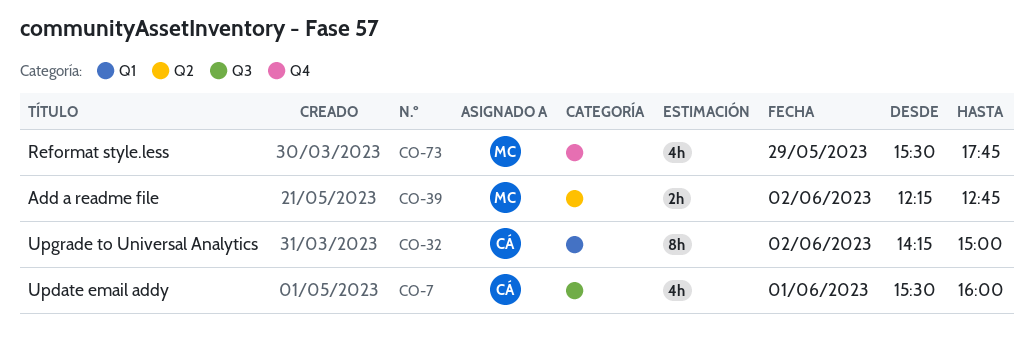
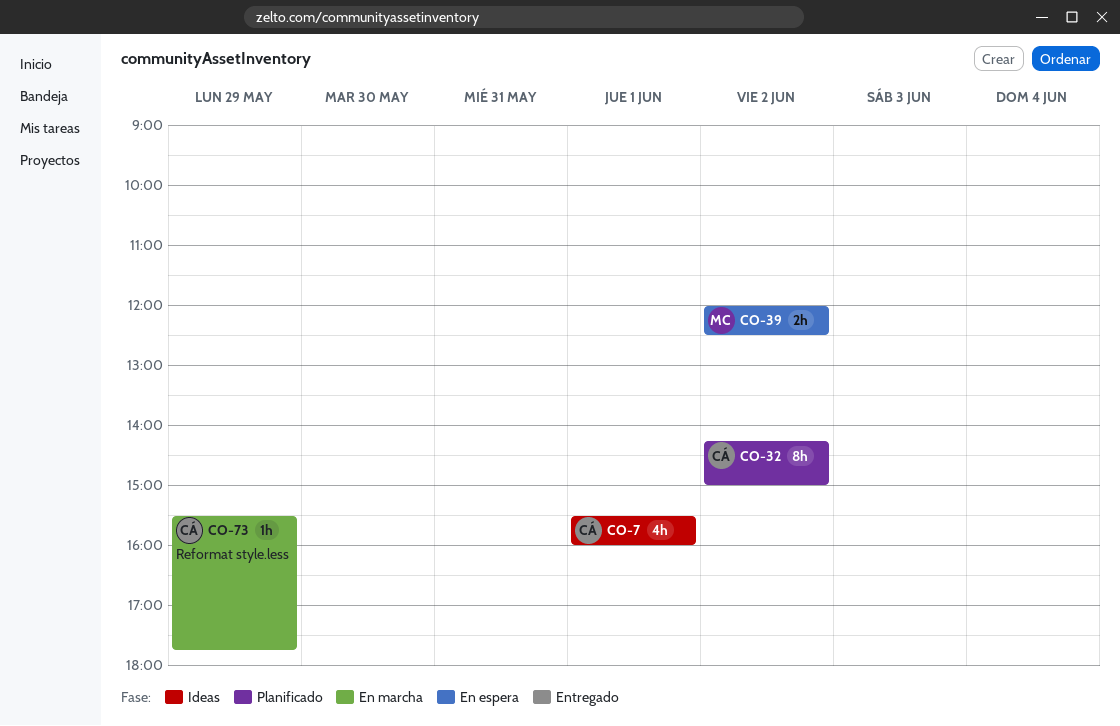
CO-39, begins: 12:15 -> 12:00
CO-39, ends: 12:45 -> 12:30
CO-73, owner: MC -> CÁ
CO-73, estimate: 4h -> 1h

